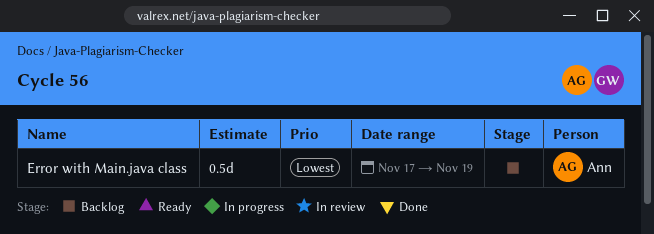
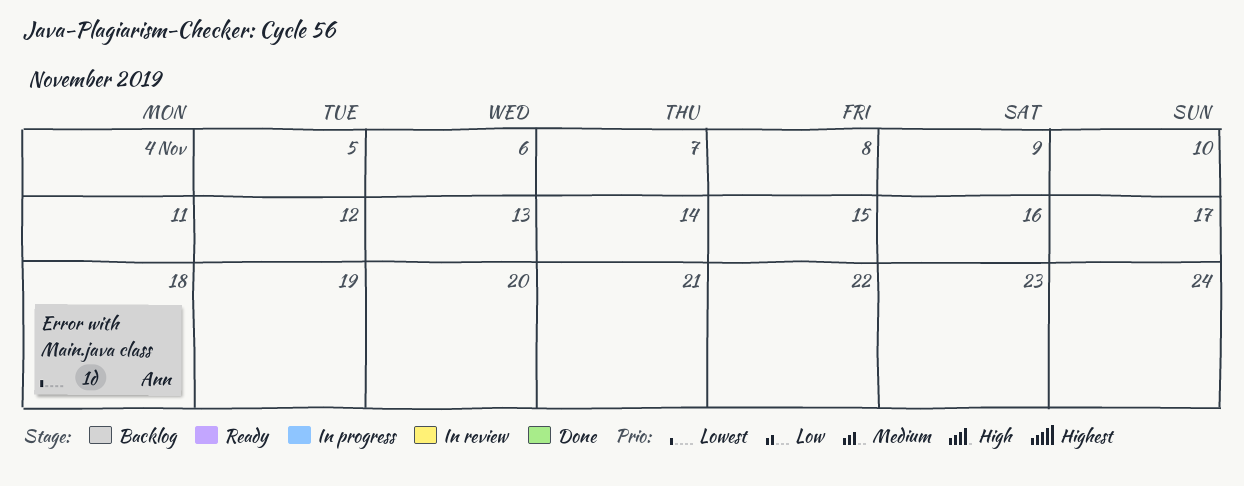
Error with Main.java class, estimate: 0.5d -> 1d
Error with Main.java class, due: Nov 19 -> Nov 18

